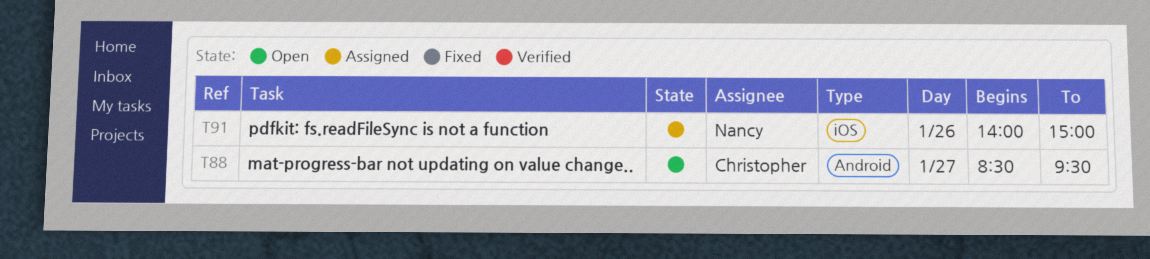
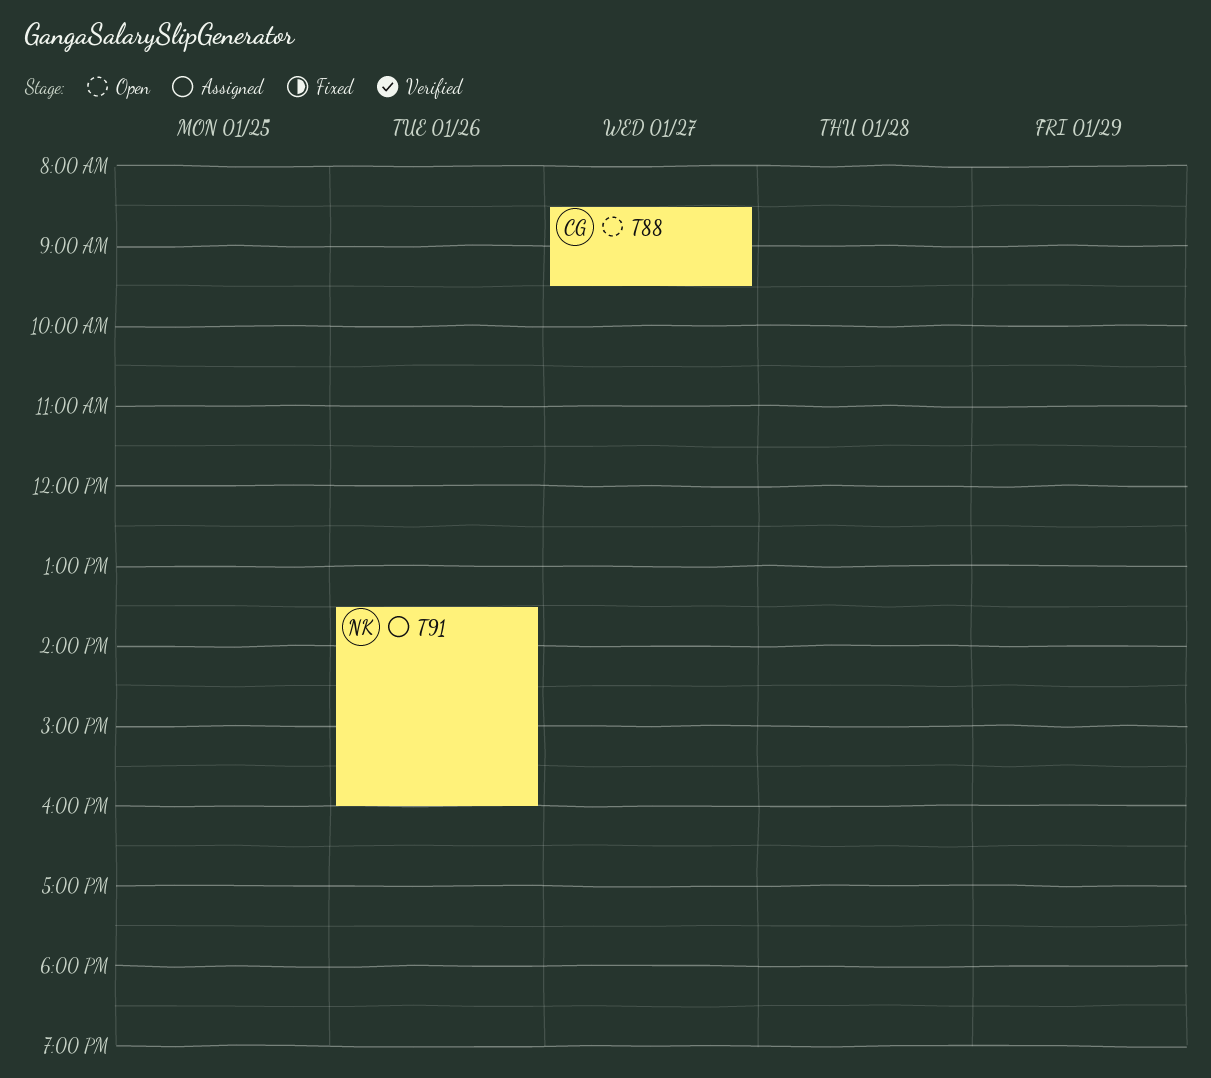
T91, begins: 14:00 -> 13:30
T91, ends: 15:00 -> 16:00

